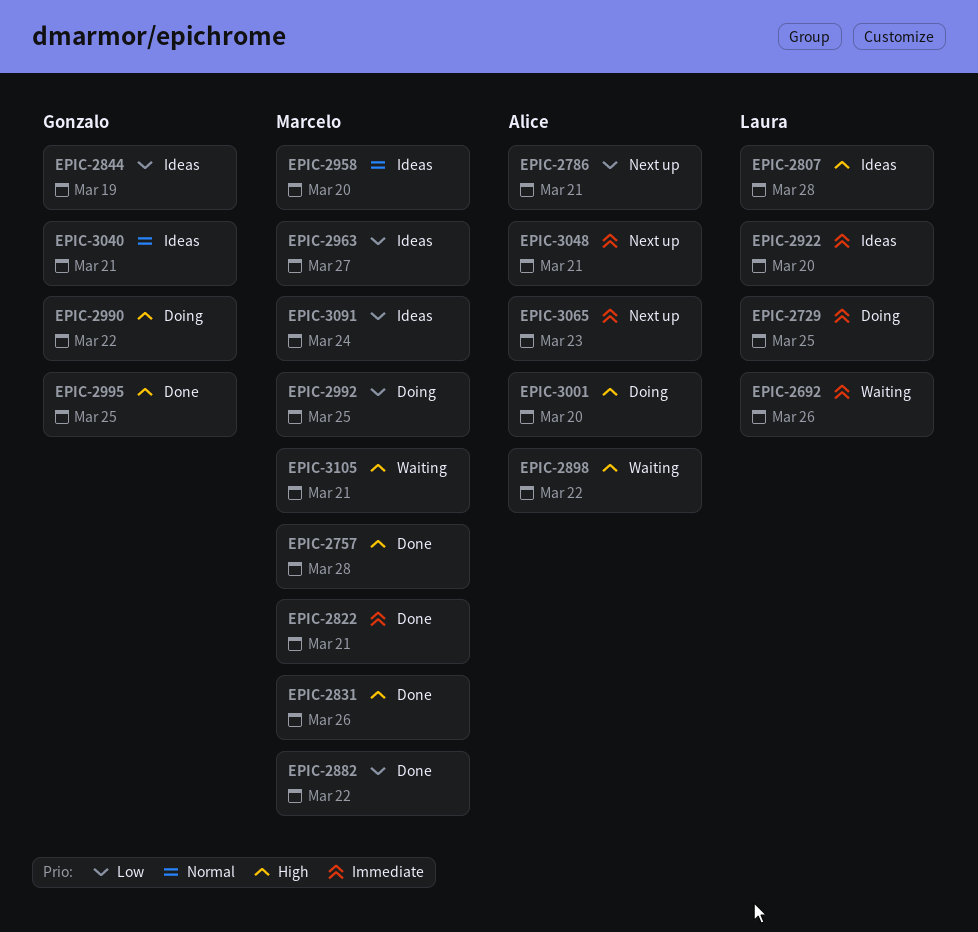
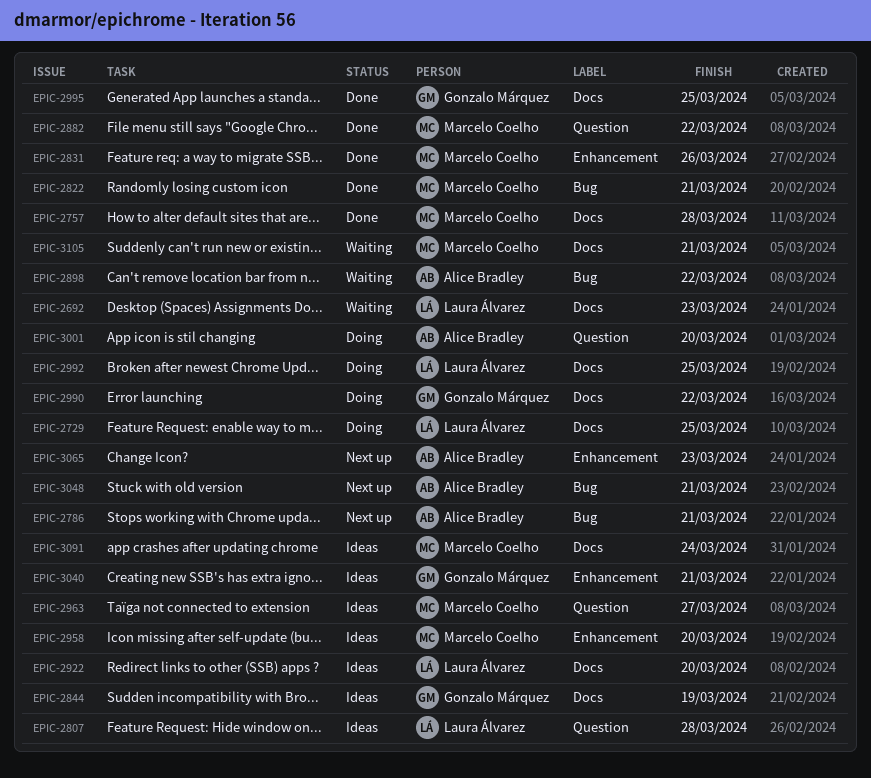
EPIC-2692, due: Mar 26 -> Mar 23
EPIC-2992, owner: Marcelo Coelho -> Laura Álvarez

